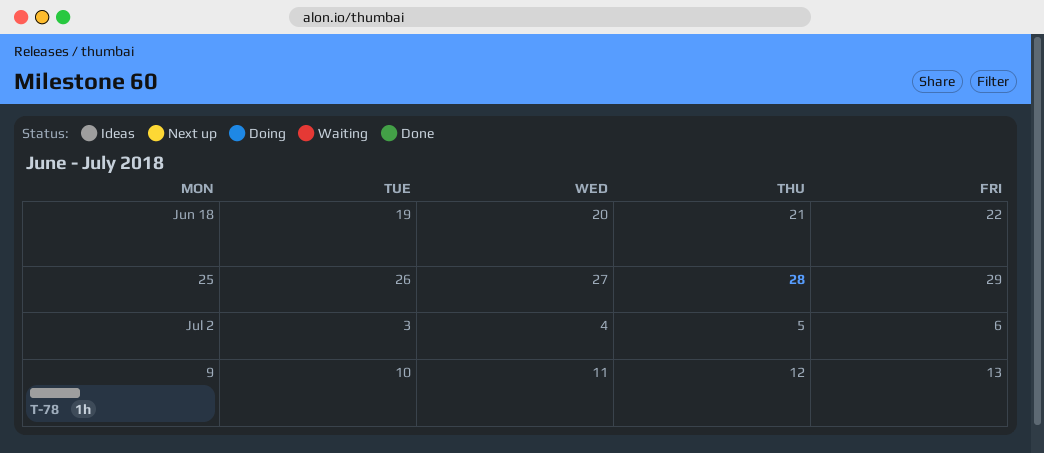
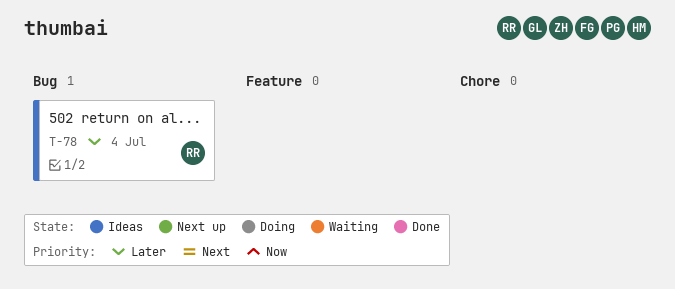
T-78, due: Jul 9 -> Jul 4

